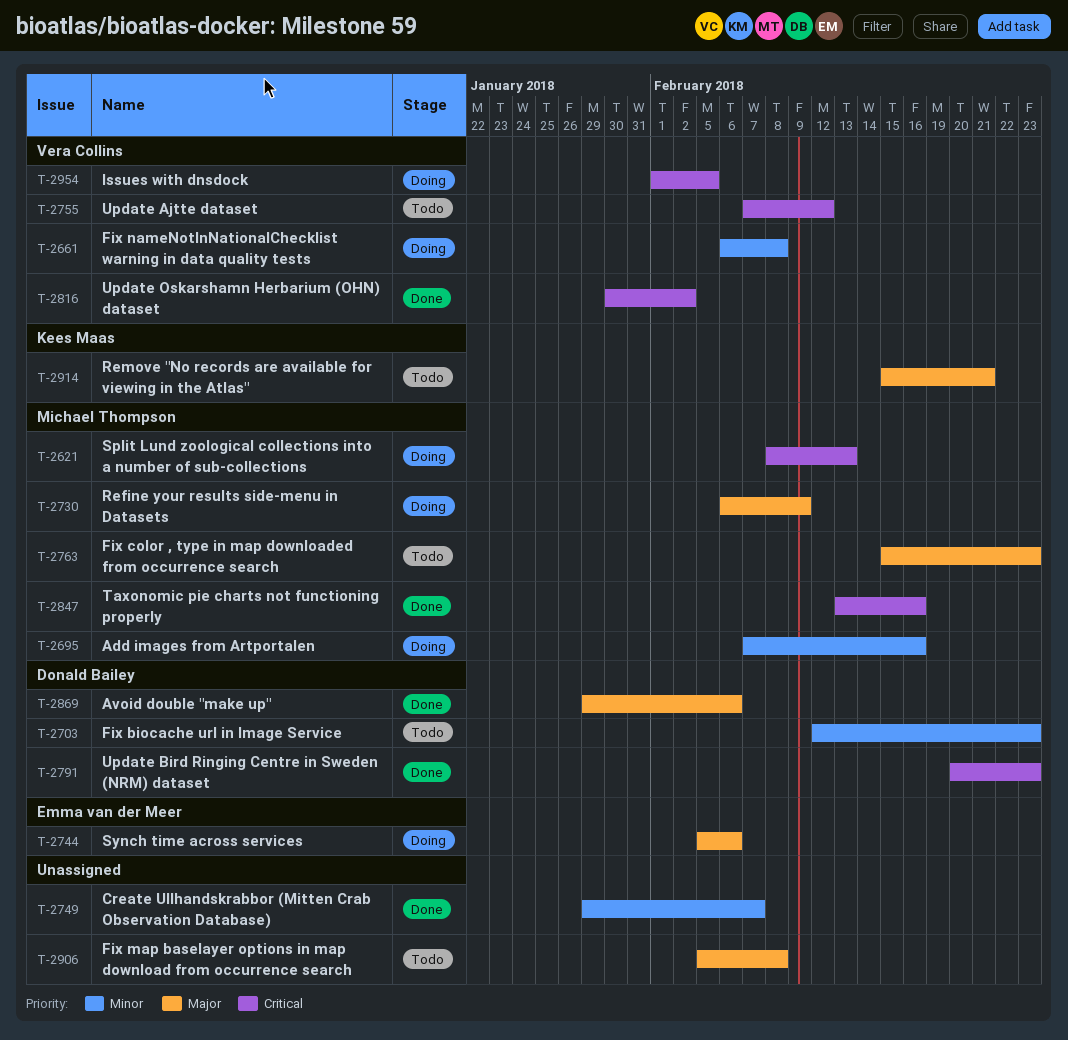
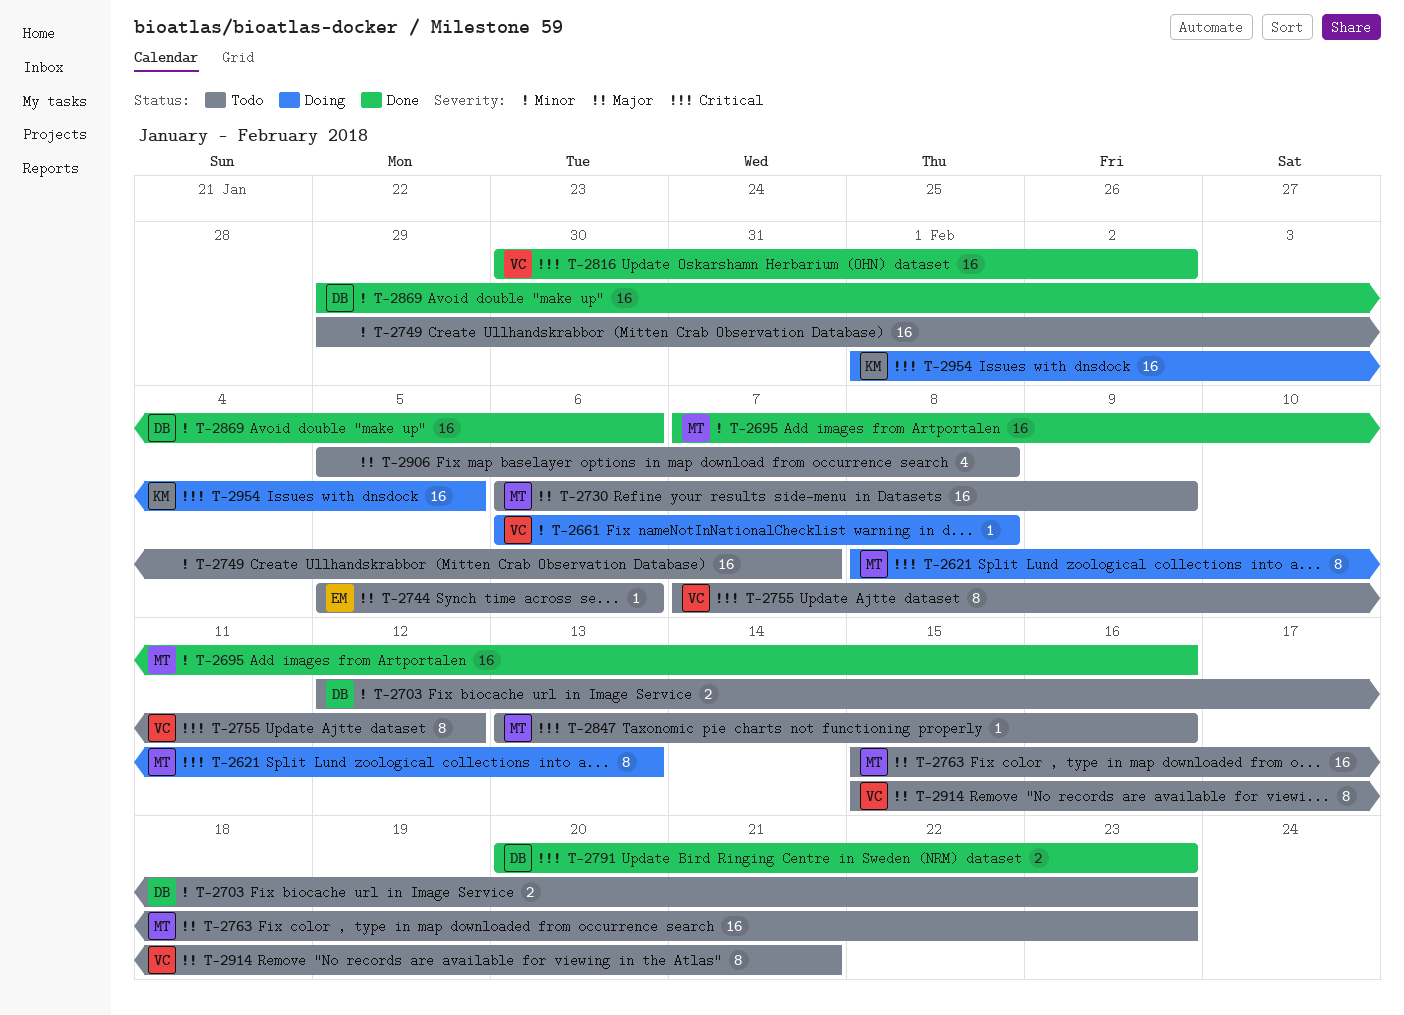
T-2695, status: Doing -> Done
T-2730, status: Doing -> Todo
T-2744, status: Doing -> Todo
T-2749, status: Done -> Todo
T-2847, status: Done -> Todo
T-2869, priority: Major -> Minor
T-2914, owner: Kees Maas -> Vera Collins
T-2954, owner: Vera Collins -> Kees Maas

